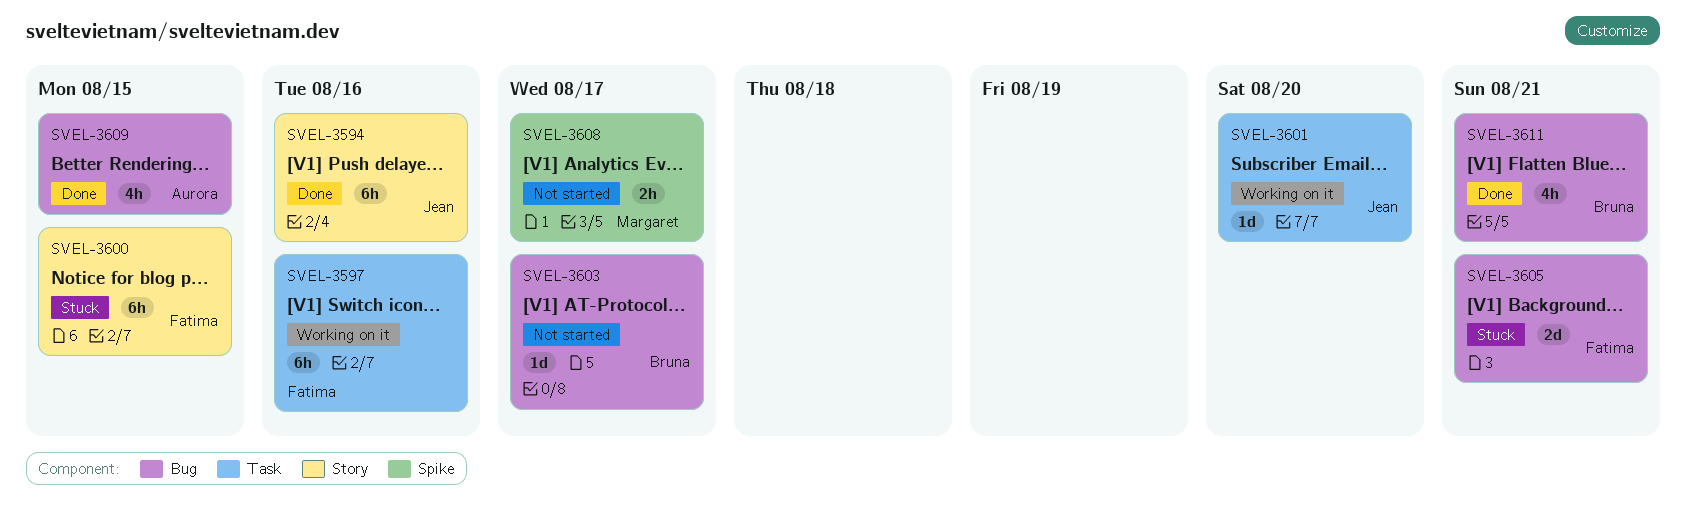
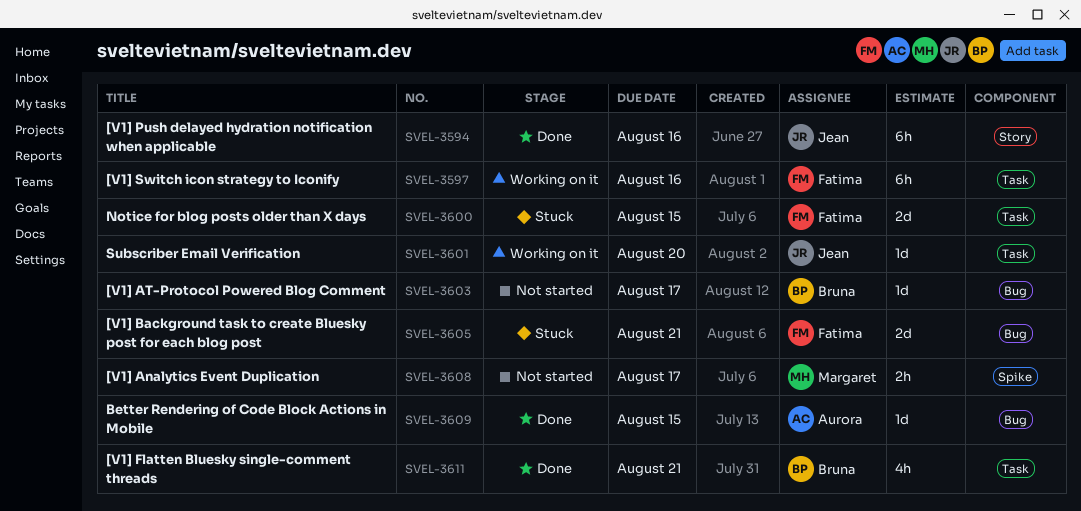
SVEL-3600, label: Story -> Task
SVEL-3600, estimate: 6h -> 2d
SVEL-3609, estimate: 4h -> 1d
SVEL-3611, label: Bug -> Task

